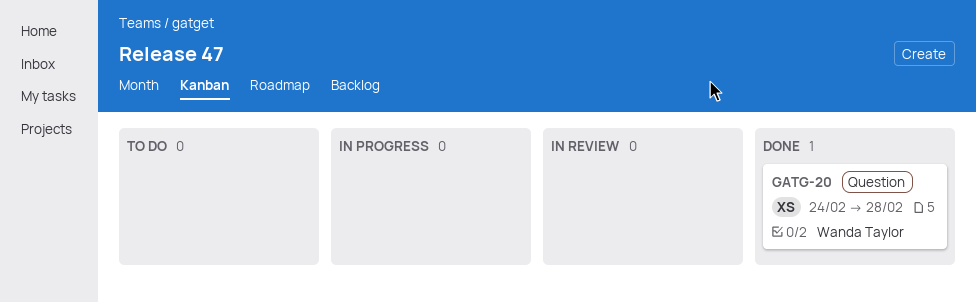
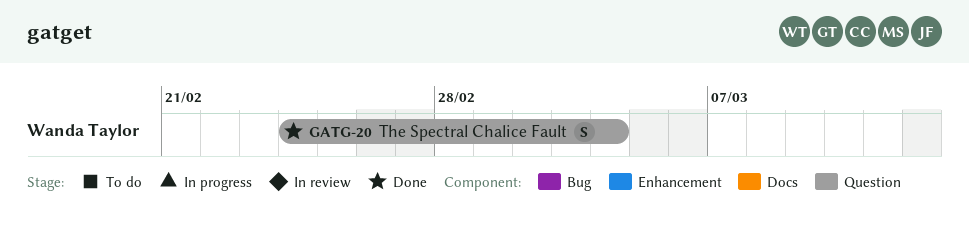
GATG-20, estimate: XS -> S
GATG-20, due: Feb 28 -> Mar 4

